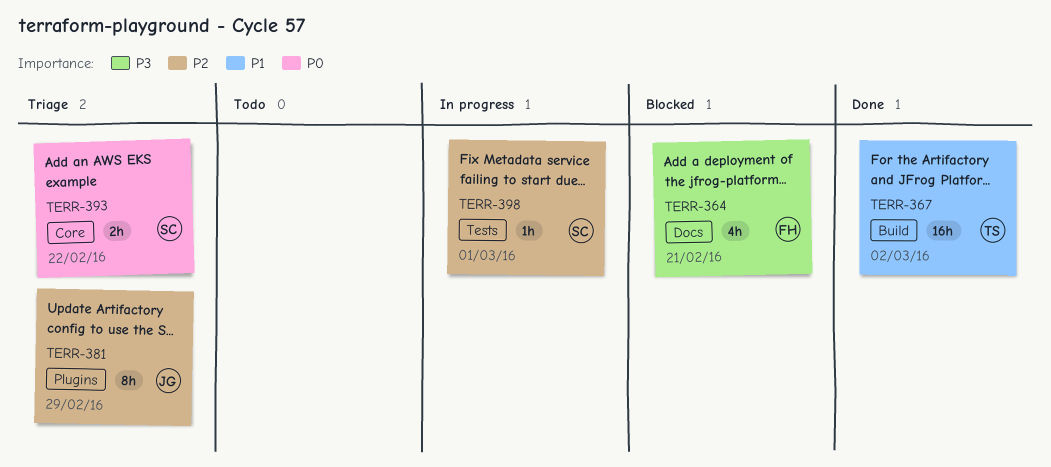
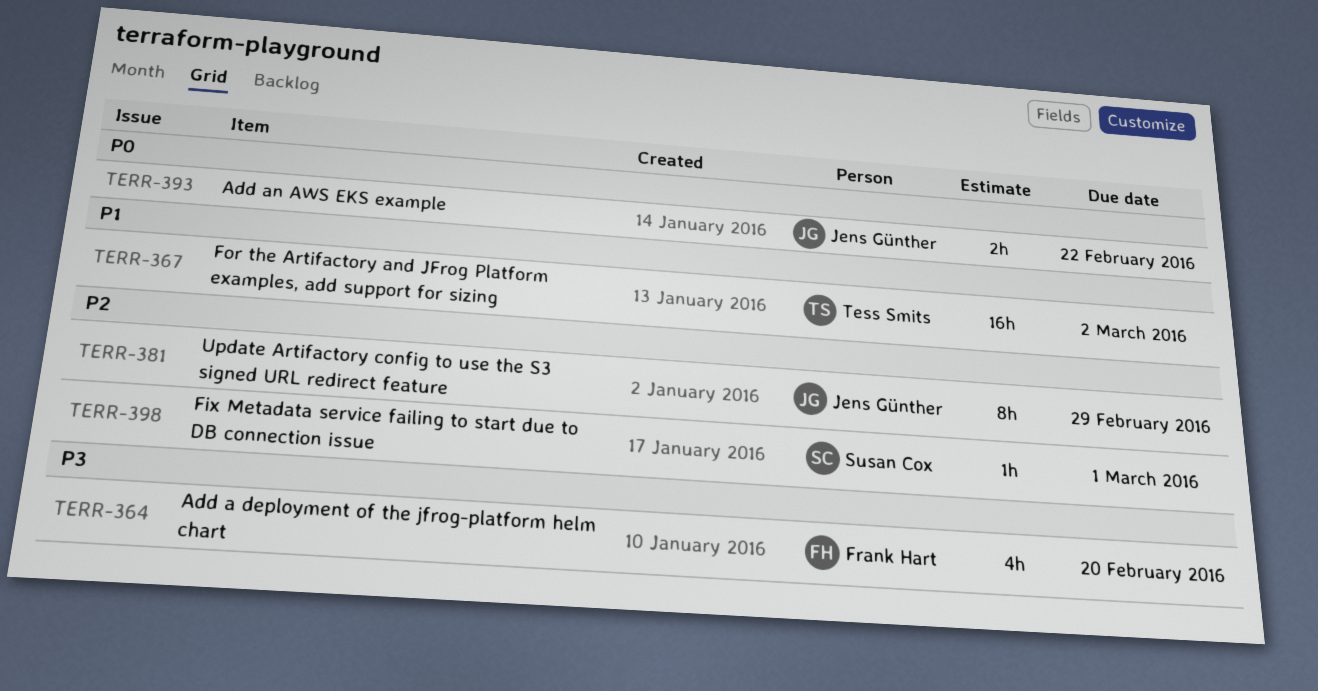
TERR-364, due: Feb 21 -> Feb 20
TERR-393, owner: Susan Cox -> Jens Günther

